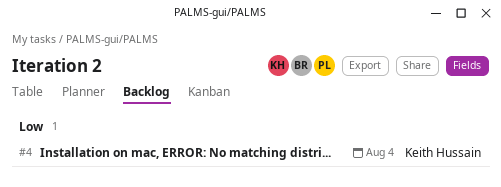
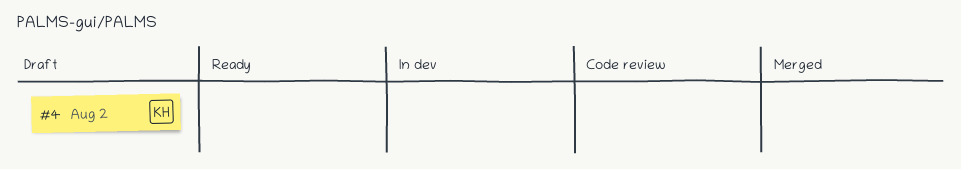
#4, due: Aug 4 -> Aug 2

